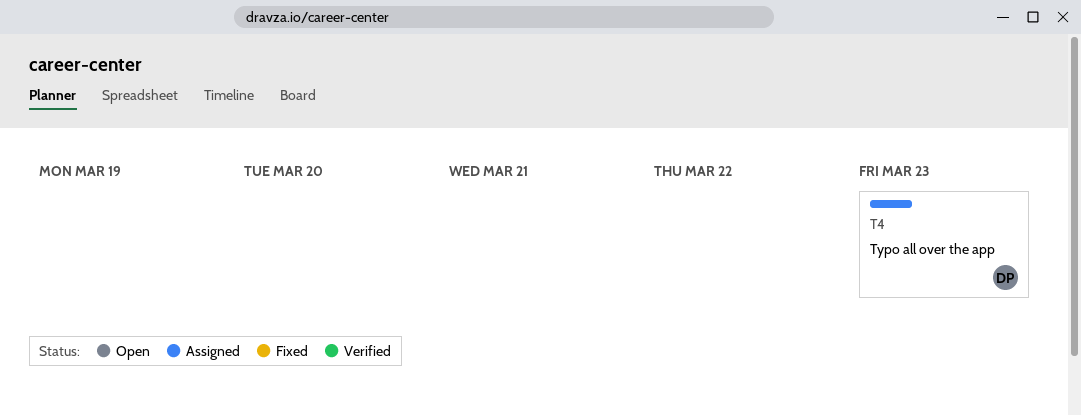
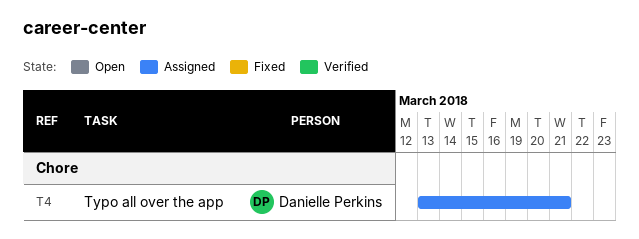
T4, due: Mar 23 -> Mar 21

